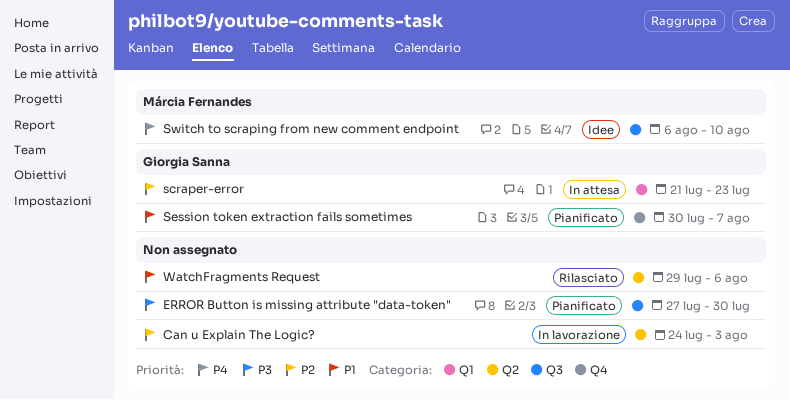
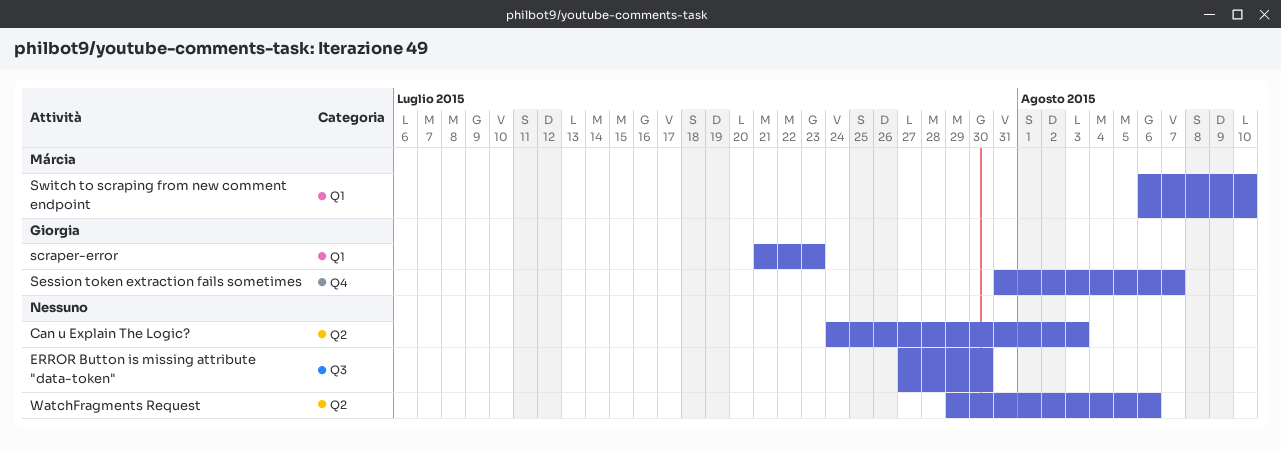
Session token extraction fails sometimes, start: Jul 30 -> Jul 31
Switch to scraping from new comment endpoint, label: Q3 -> Q1

